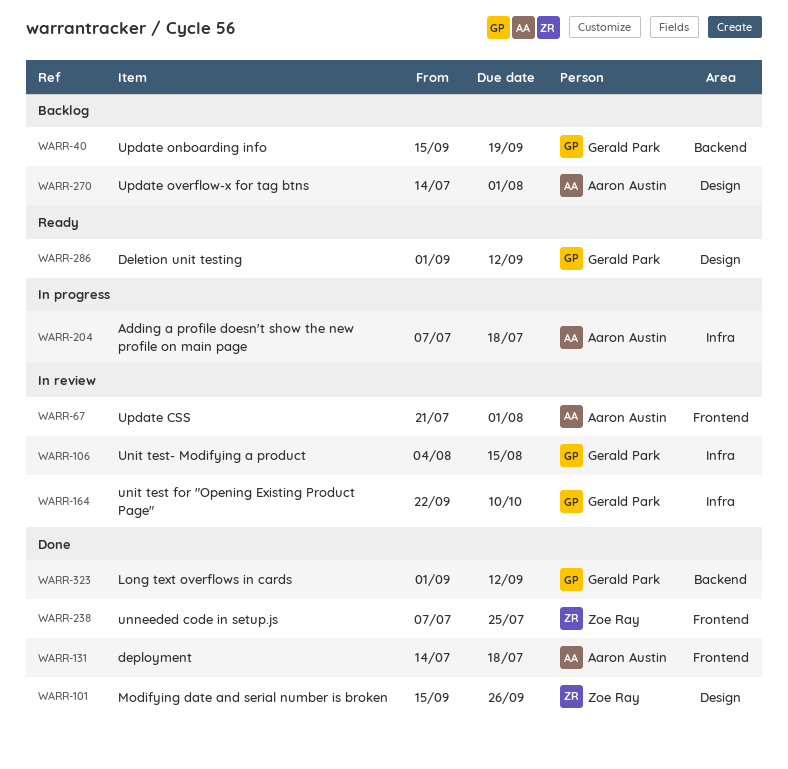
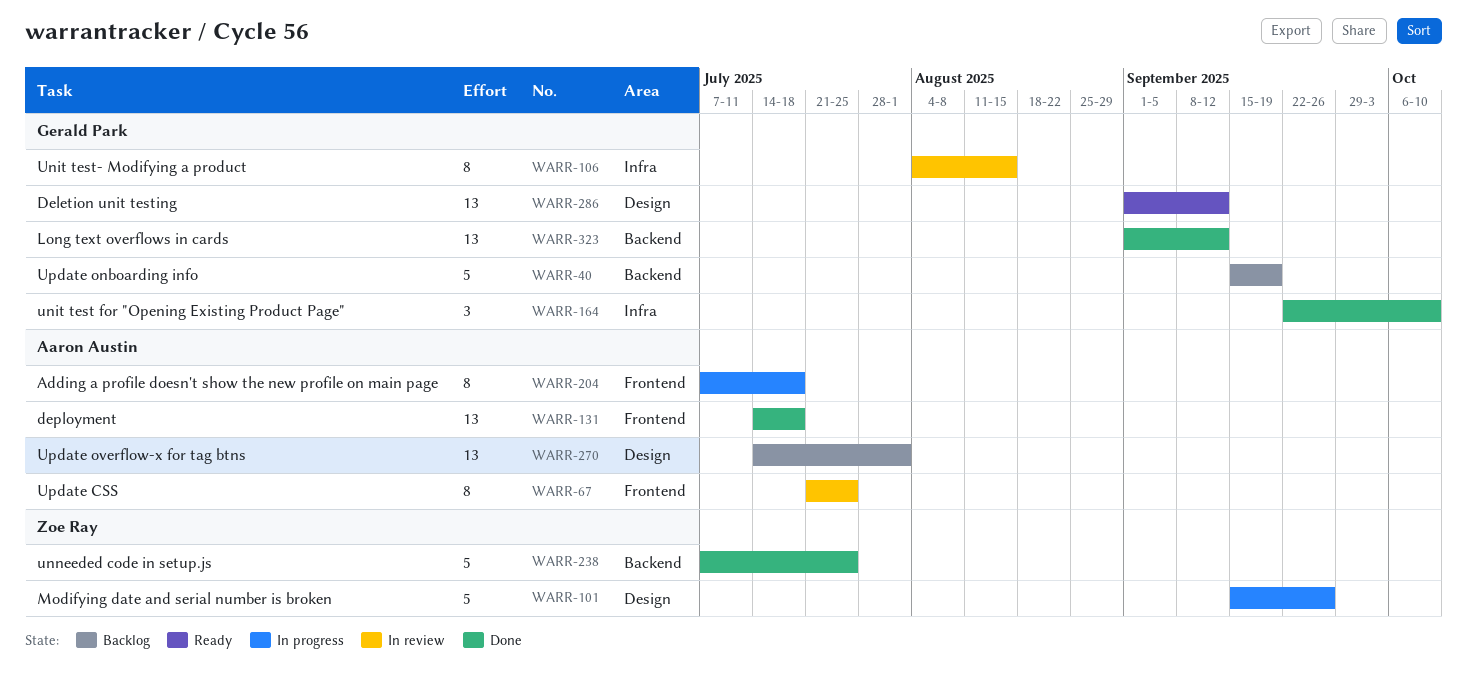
WARR-67, due: Aug 1 -> Jul 25
WARR-101, status: Done -> In progress
WARR-164, status: In review -> Done
WARR-204, label: Infra -> Frontend
WARR-238, label: Frontend -> Backend

